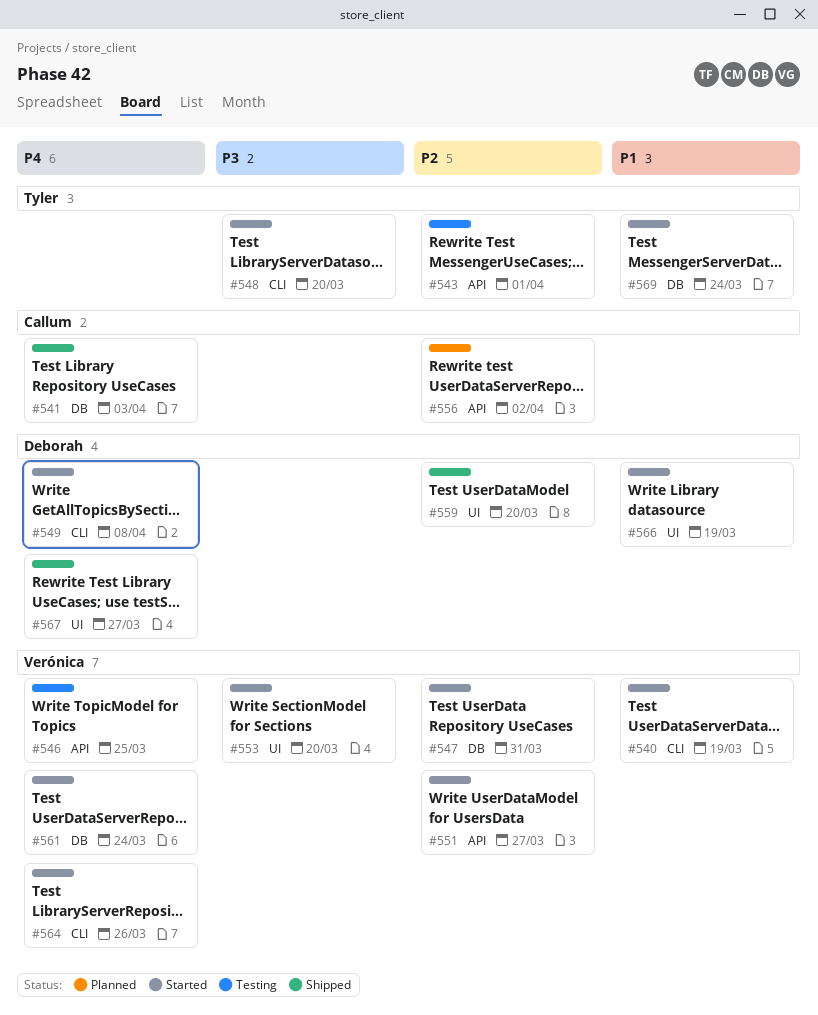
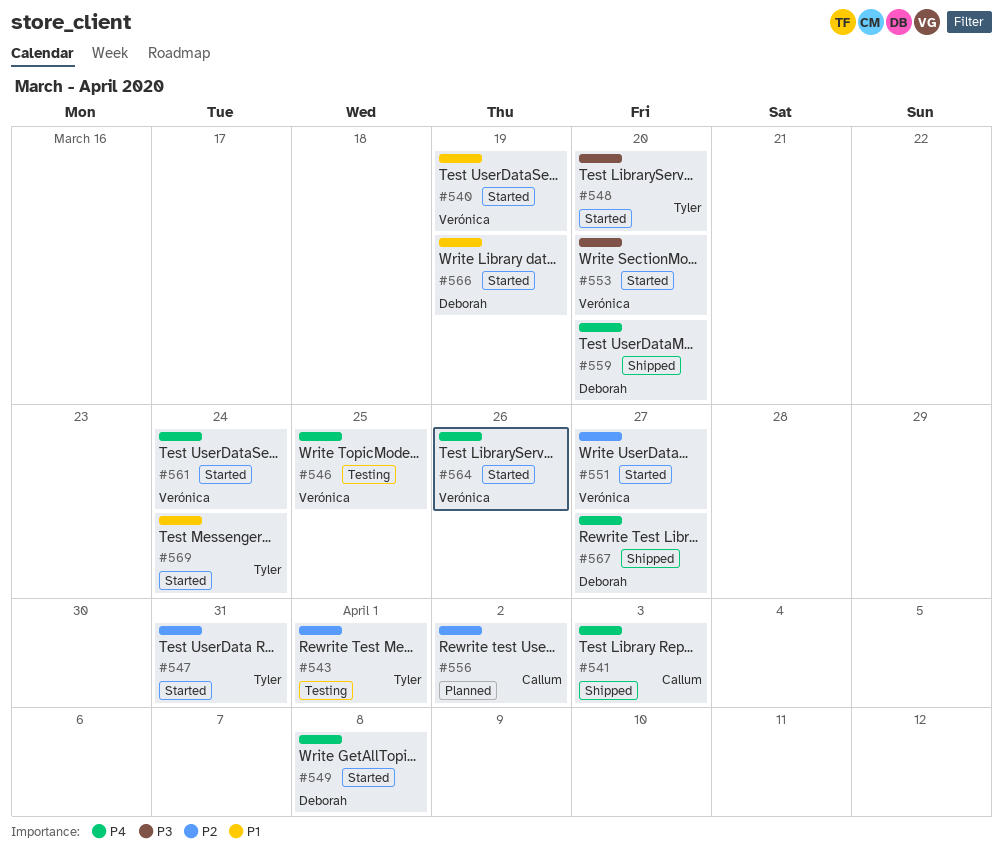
#547, owner: Verónica -> Tyler
#559, priority: P2 -> P4

